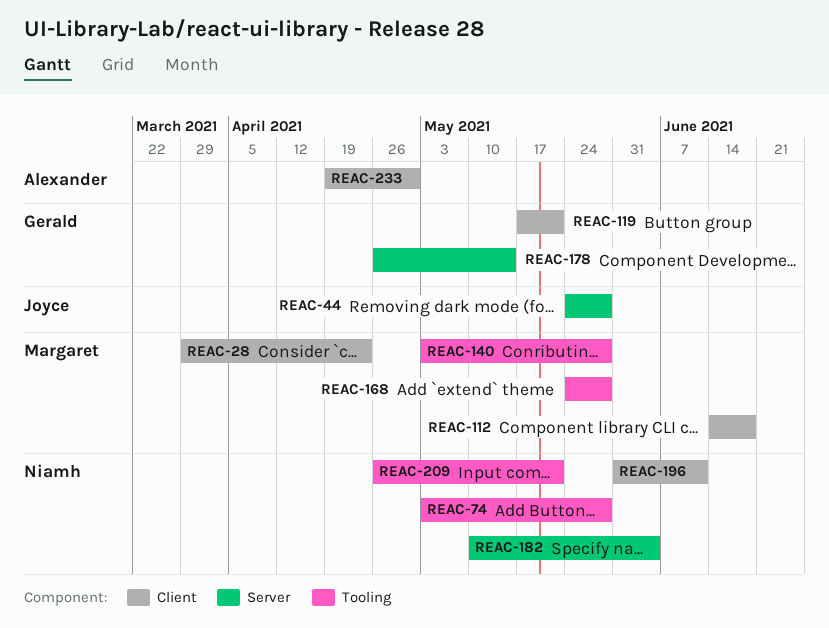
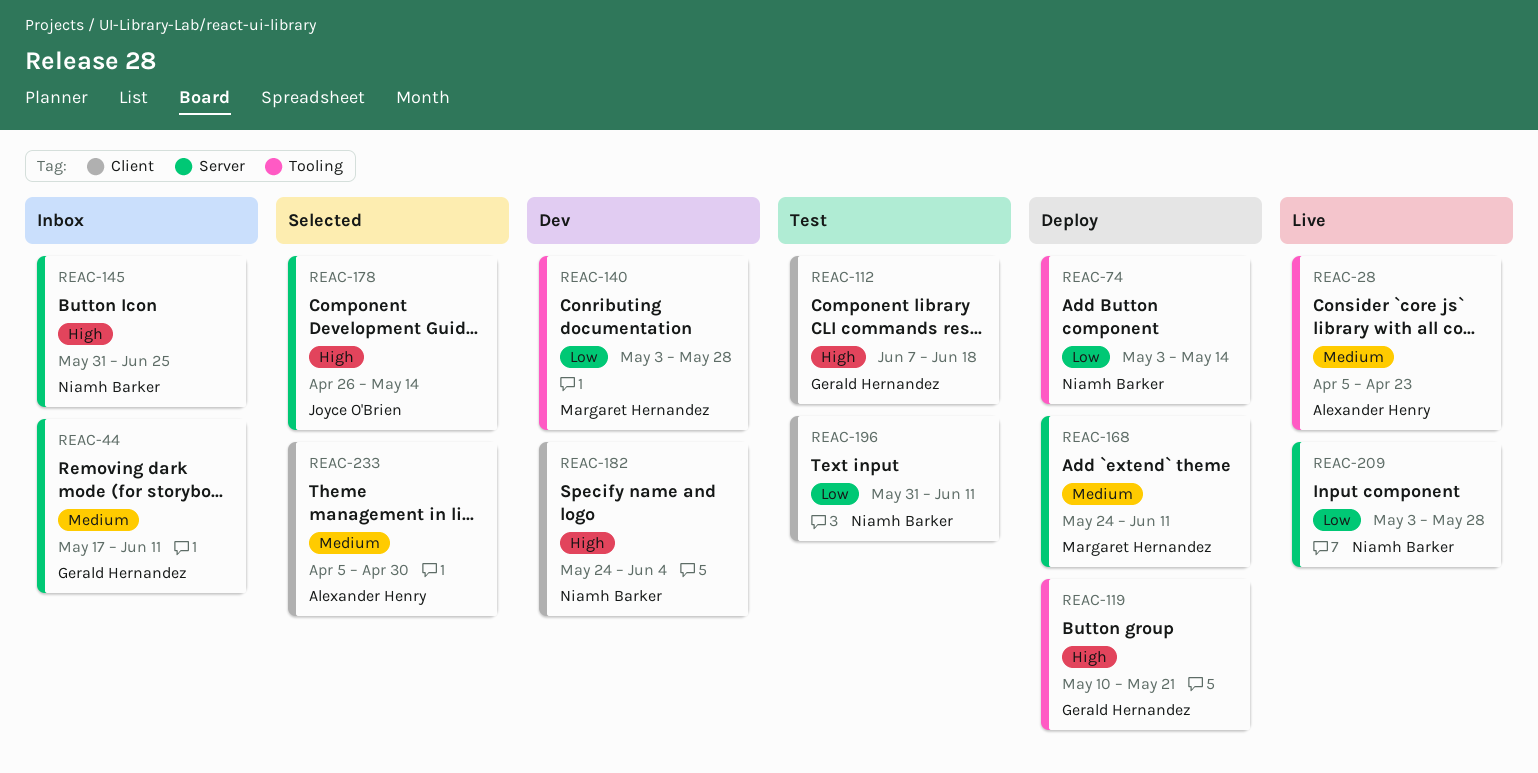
REAC-28, owner: Margaret Hernandez -> Alexander Henry
REAC-28, label: Client -> Tooling
REAC-28, start: Mar 29 -> Apr 5
REAC-44, owner: Joyce O'Brien -> Gerald Hernandez
REAC-44, start: May 24 -> May 17
REAC-44, due: May 28 -> Jun 11
REAC-74, due: May 28 -> May 14
REAC-112, owner: Margaret Hernandez -> Gerald Hernandez
REAC-112, start: Jun 14 -> Jun 7
REAC-119, label: Client -> Tooling
REAC-119, start: May 17 -> May 10
REAC-145: none -> present
REAC-168, label: Tooling -> Server
REAC-168, due: May 28 -> Jun 11
REAC-178, owner: Gerald Hernandez -> Joyce O'Brien
REAC-182, label: Server -> Client
REAC-182, start: May 10 -> May 24
REAC-209, label: Tooling -> Server
REAC-209, start: Apr 26 -> May 3
REAC-209, due: May 21 -> May 28
REAC-233, start: Apr 19 -> Apr 5

